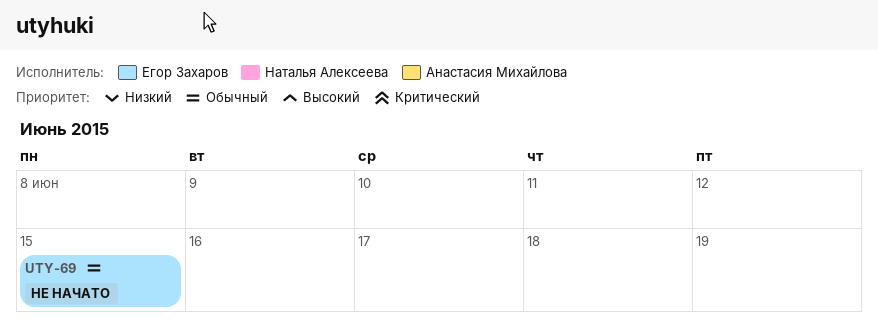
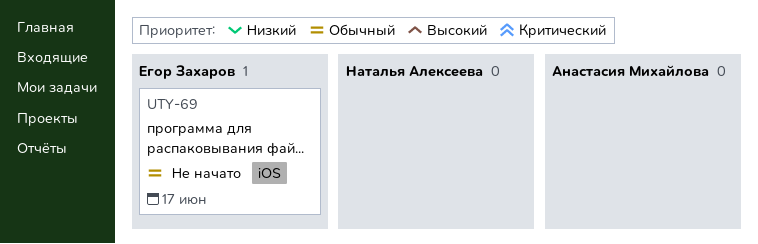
UTY-69, due: Jun 15 -> Jun 17

